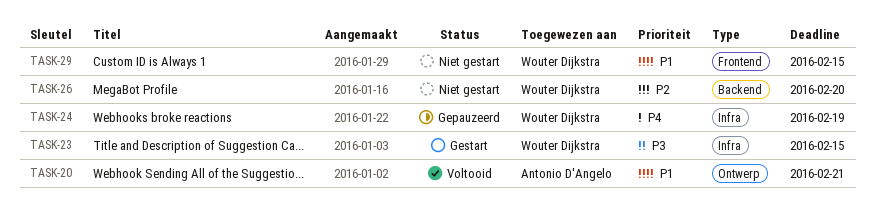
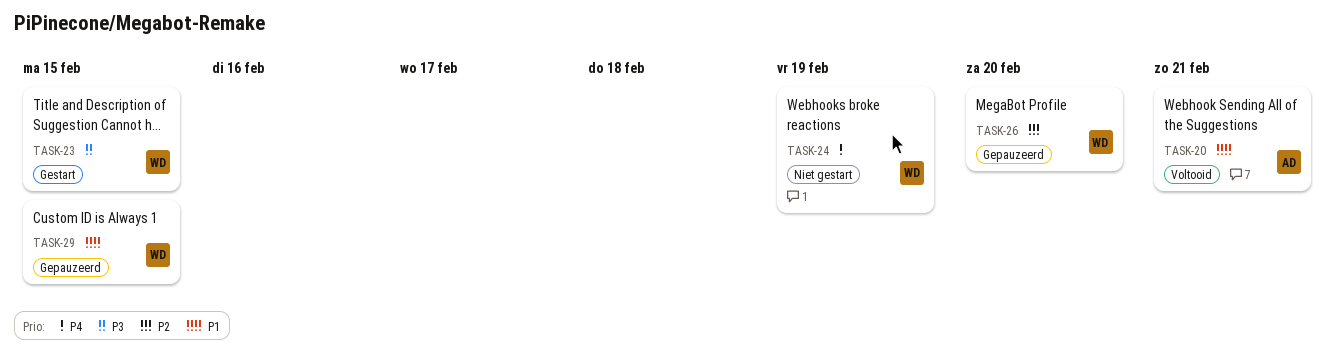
TASK-24, status: Gepauzeerd -> Niet gestart
TASK-26, status: Niet gestart -> Gepauzeerd
TASK-29, status: Niet gestart -> Gepauzeerd

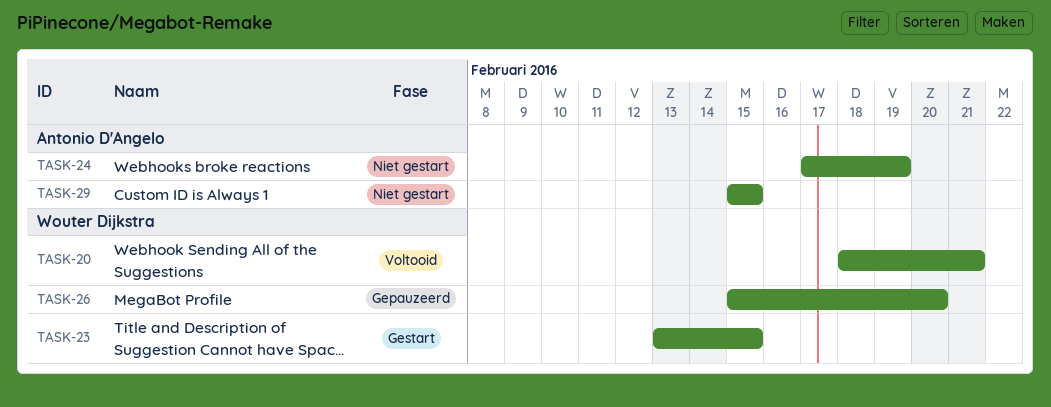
TASK-20, owner: Antonio D'Angelo -> Wouter Dijkstra
TASK-24, owner: Wouter Dijkstra -> Antonio D'Angelo
TASK-29, status: Gepauzeerd -> Niet gestart
TASK-29, owner: Wouter Dijkstra -> Antonio D'Angelo

